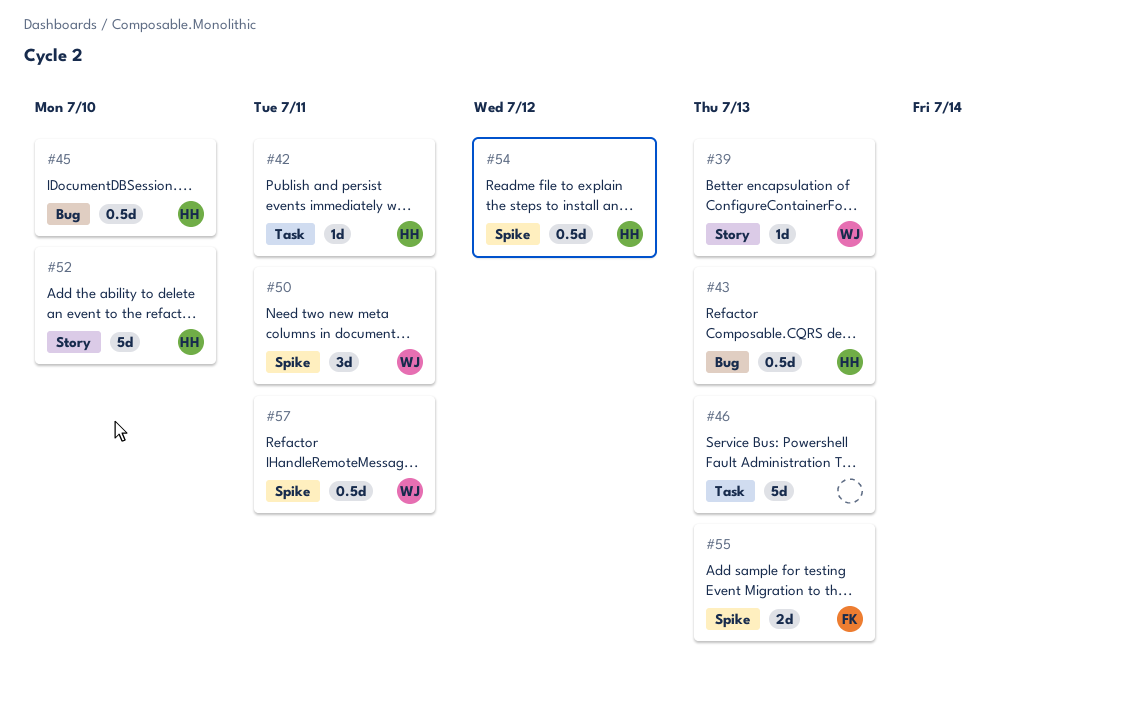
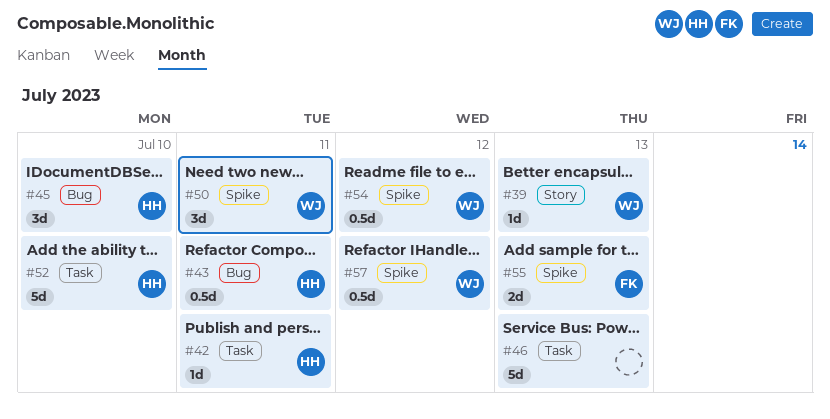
#43, due: Jul 13 -> Jul 11
#45, estimate: 0.5d -> 3d
#52, label: Story -> Task
#54, owner: HH -> WJ
#57, due: Jul 11 -> Jul 12

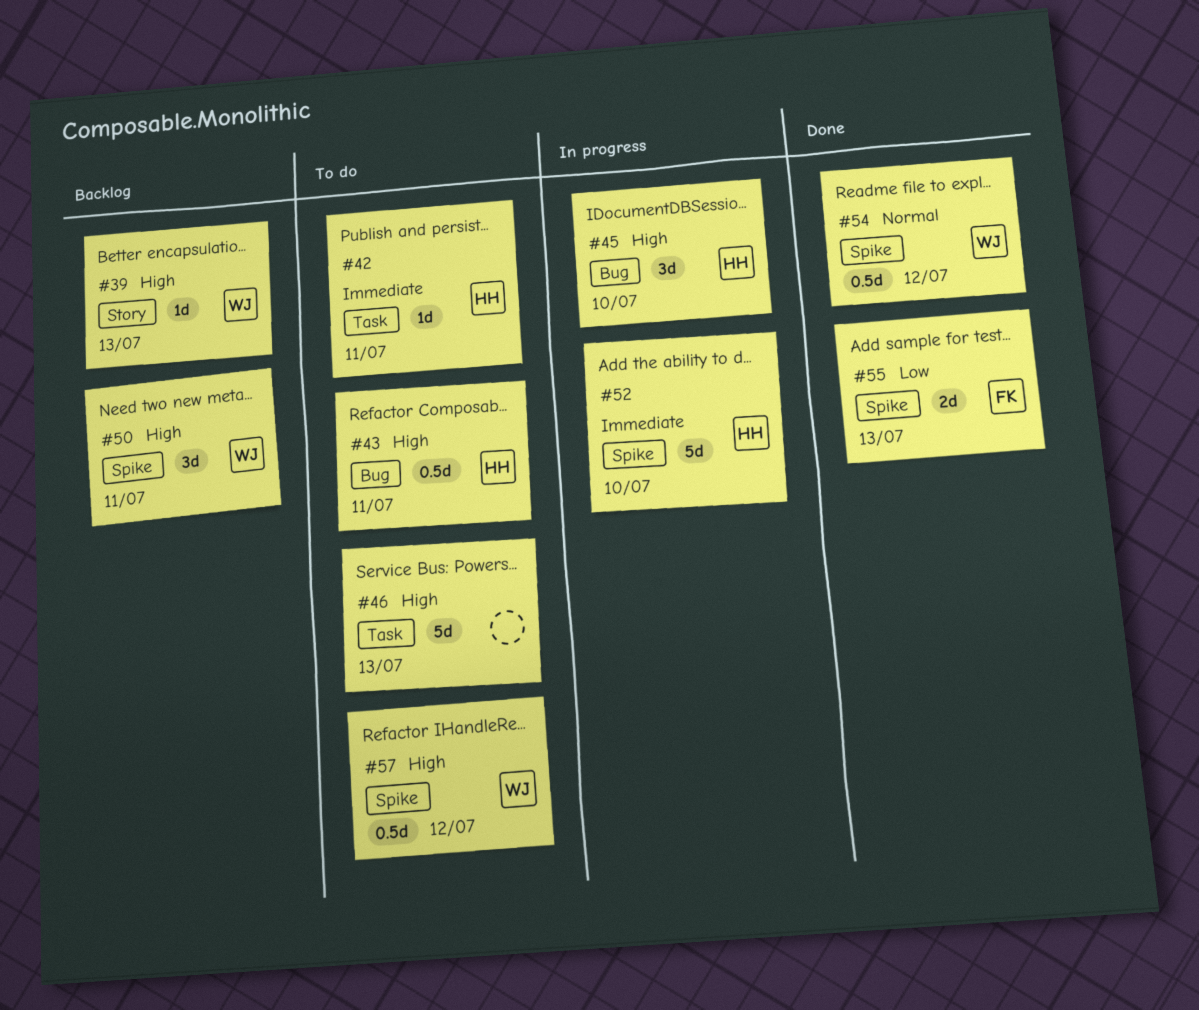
#52, label: Task -> Spike

